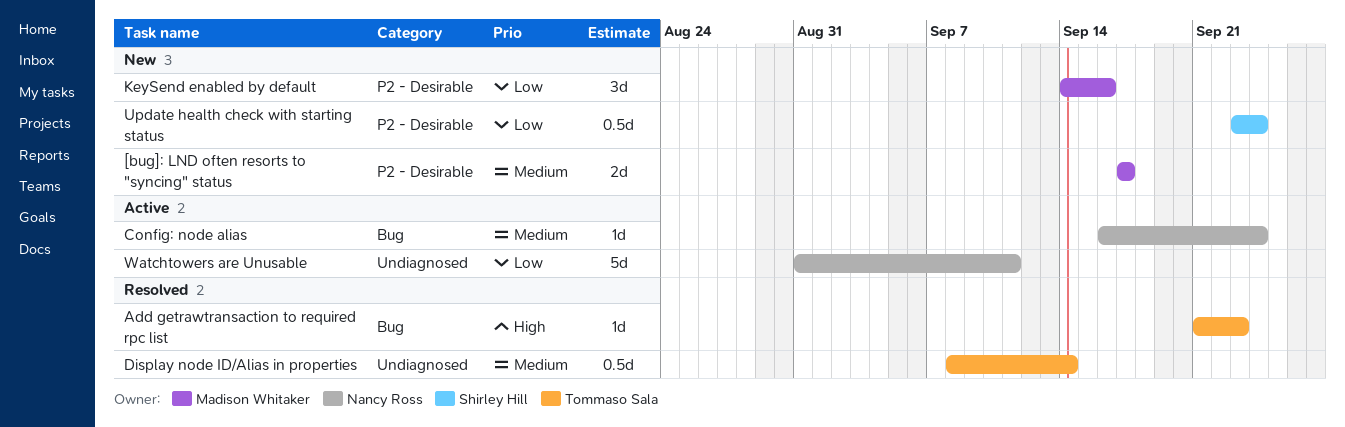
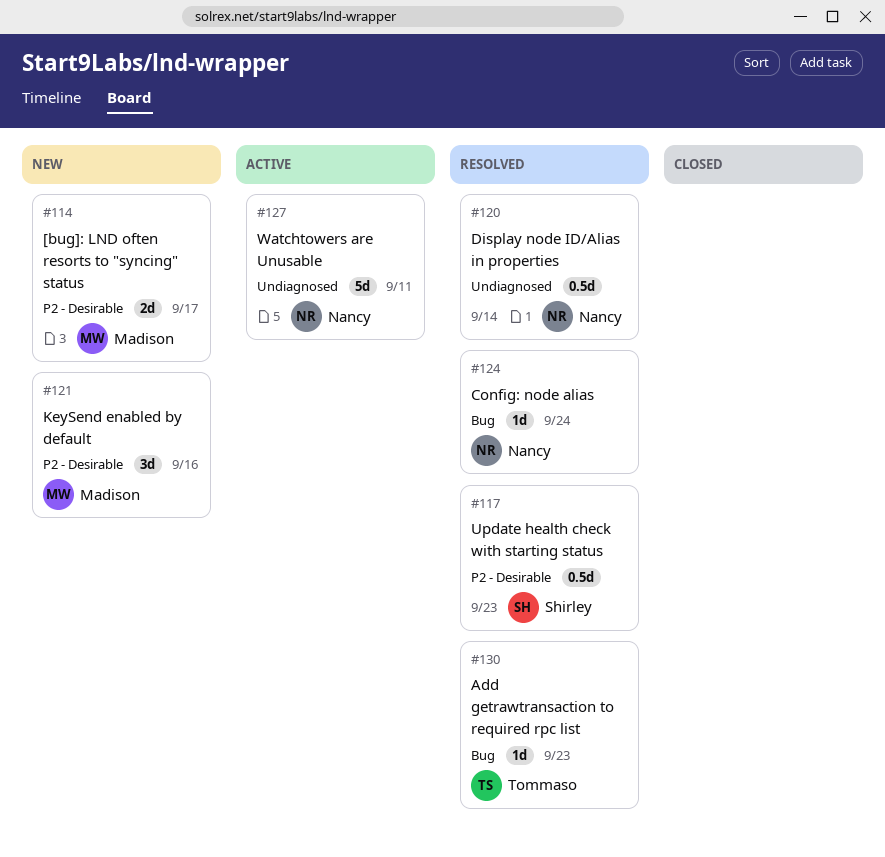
Config: node alias, status: Active -> Resolved
Display node ID/Alias in properties, owner: Tommaso Sala -> Nancy Ross
Update health check with starting status, status: New -> Resolved
Update health check with starting status, due: Sep 24 -> Sep 23

